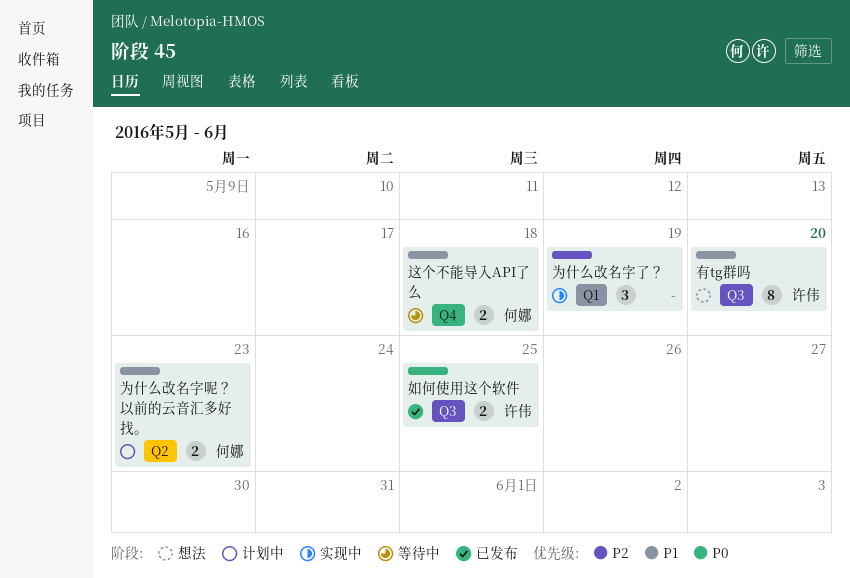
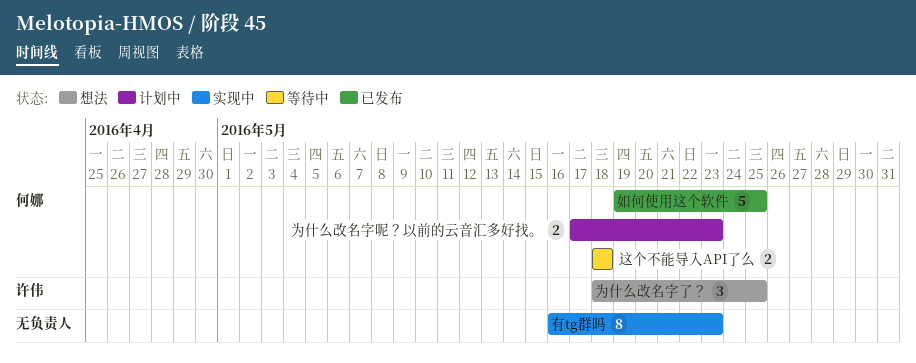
为什么改名字了？, status: 实现中 -> 想法
为什么改名字了？, owner: none -> 许伟
为什么改名字了？, due: May 19 -> May 25
如何使用这个软件, owner: 许伟 -> 何娜
如何使用这个软件, estimate: 2 -> 5
有tg群吗, status: 想法 -> 实现中
有tg群吗, owner: 许伟 -> none
有tg群吗, due: May 20 -> May 23

